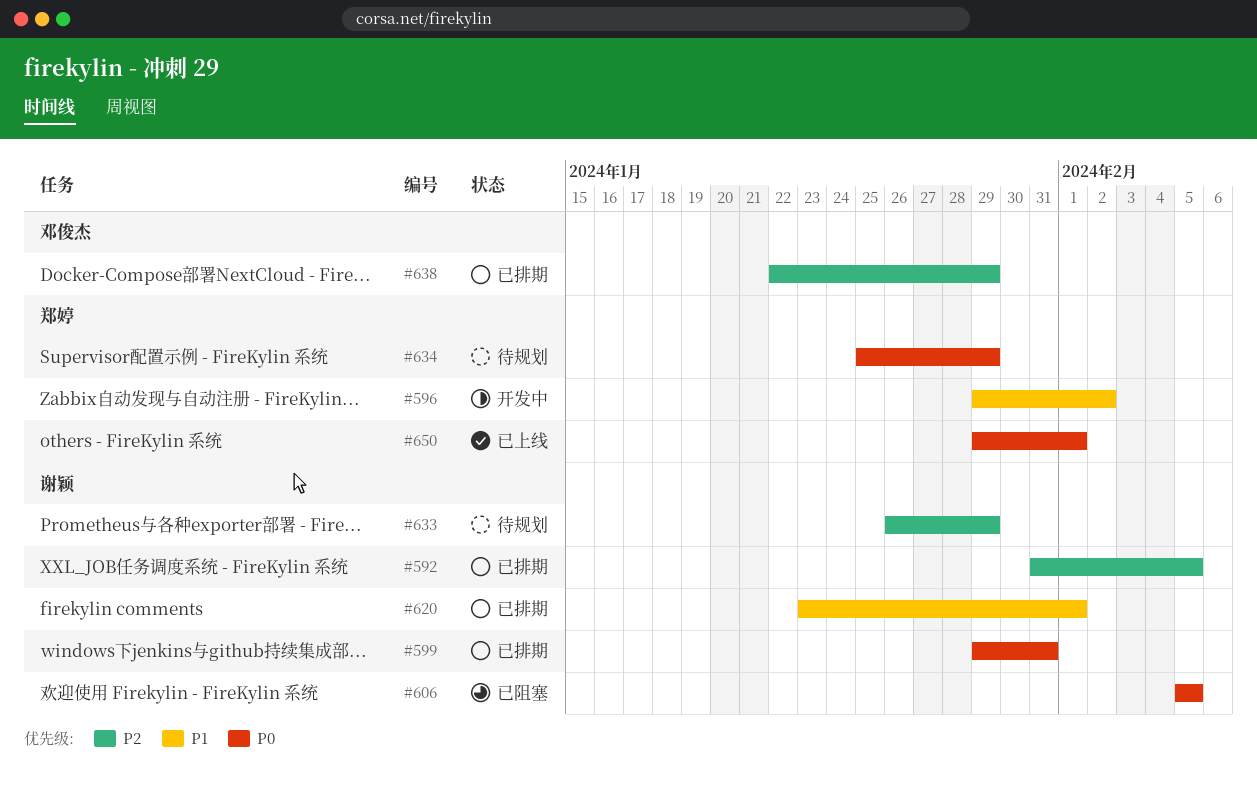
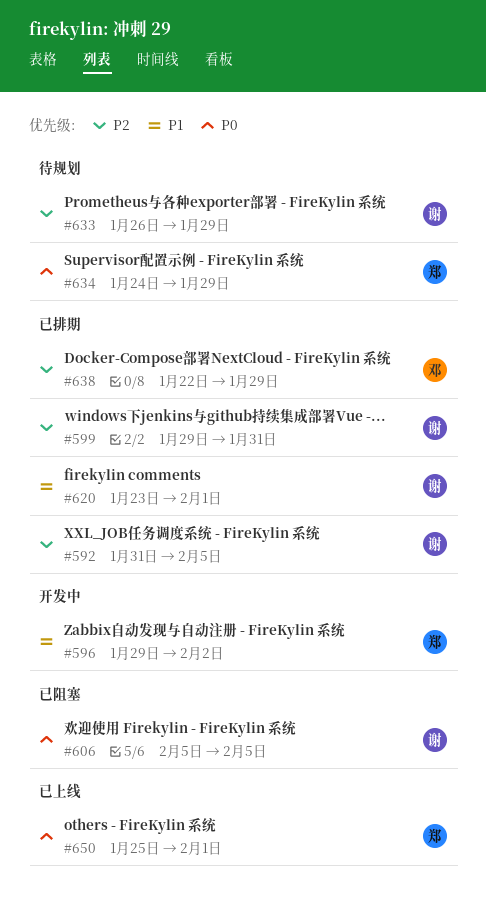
#599, priority: P0 -> P2
#634, start: Jan 25 -> Jan 24
#650, start: Jan 29 -> Jan 25

